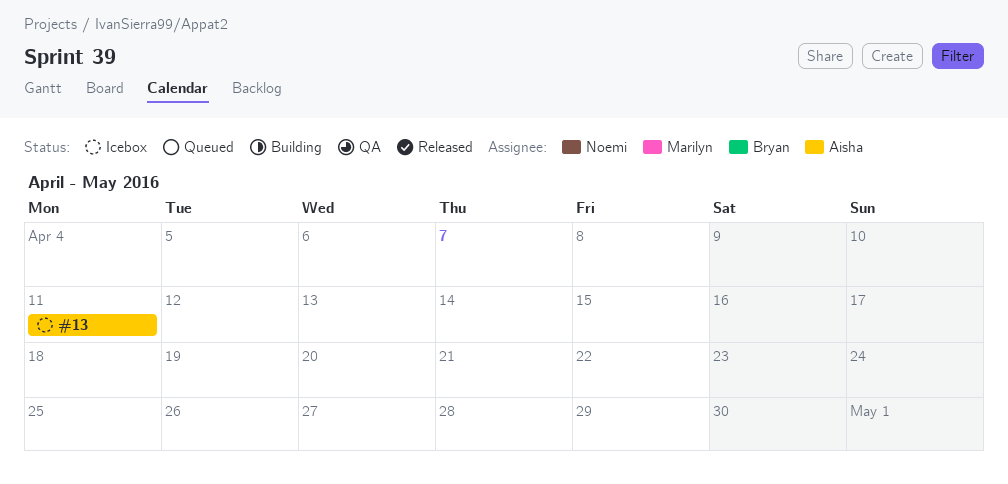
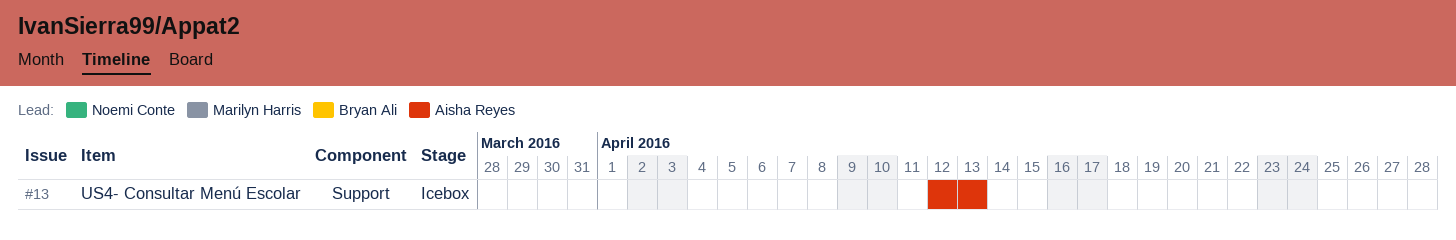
#13, start: Apr 11 -> Apr 12
#13, due: Apr 11 -> Apr 13

